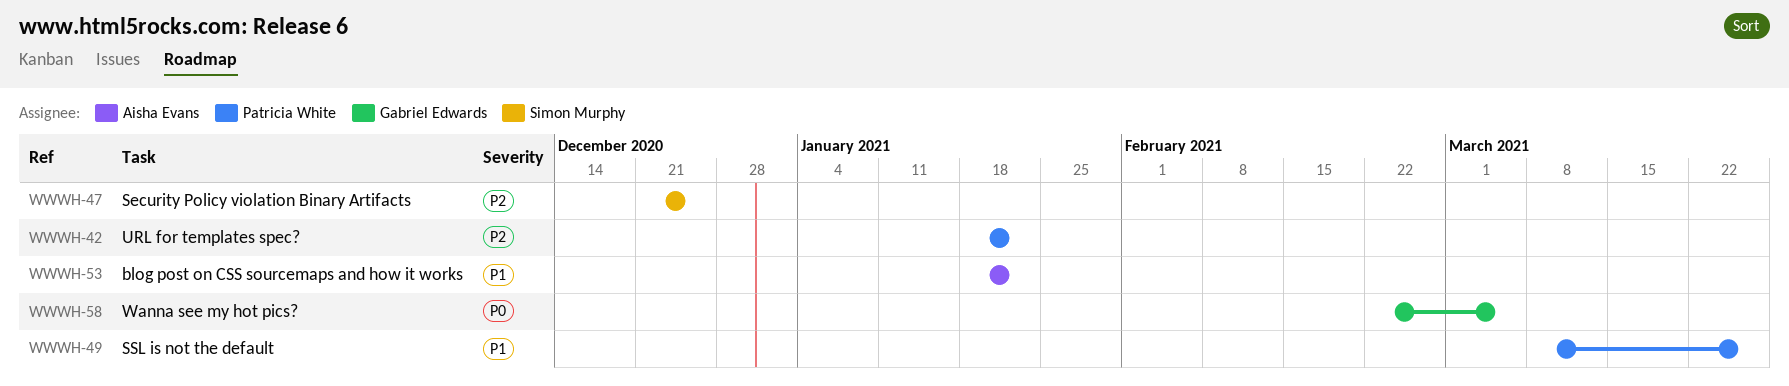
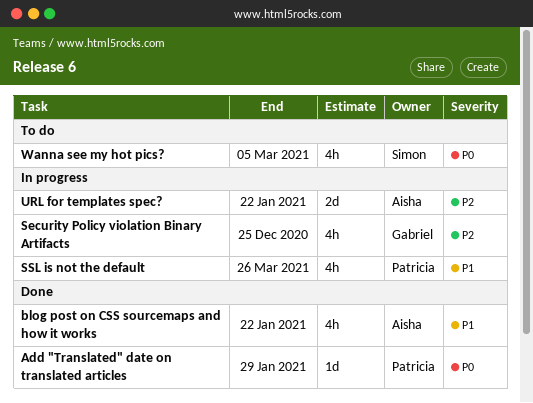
Add "Translated" date on translated articles: none -> present
Security Policy violation Binary Artifacts, owner: Simon Murphy -> Gabriel Edwards
URL for templates spec?, owner: Patricia White -> Aisha Evans
Wanna see my hot pics?, owner: Gabriel Edwards -> Simon Murphy

